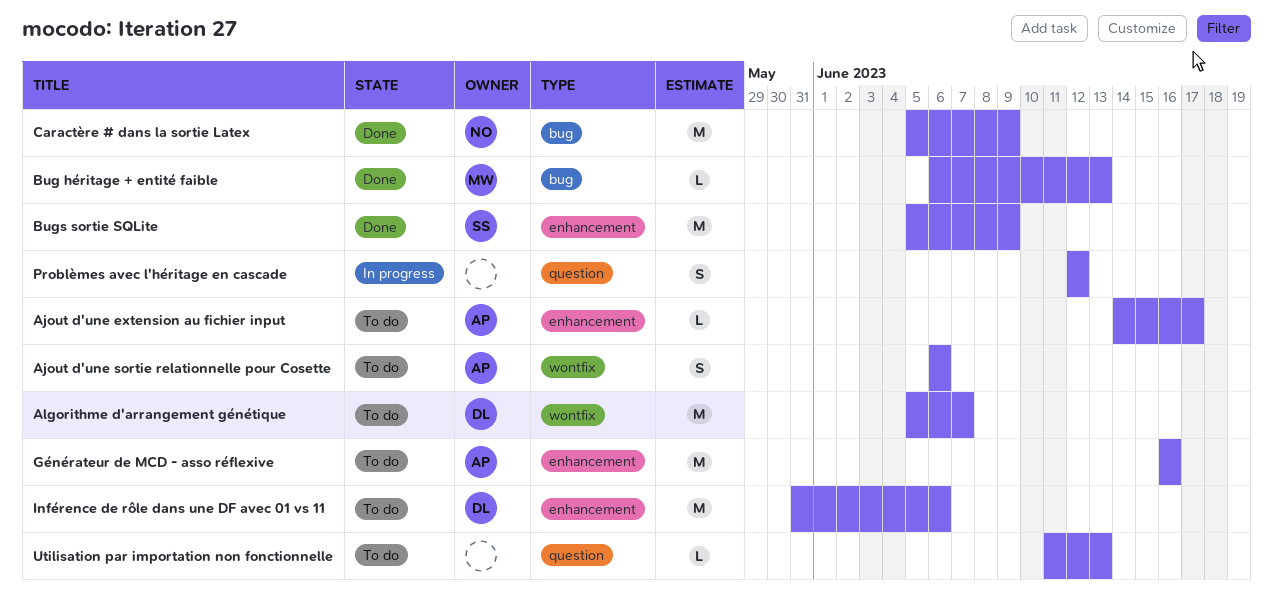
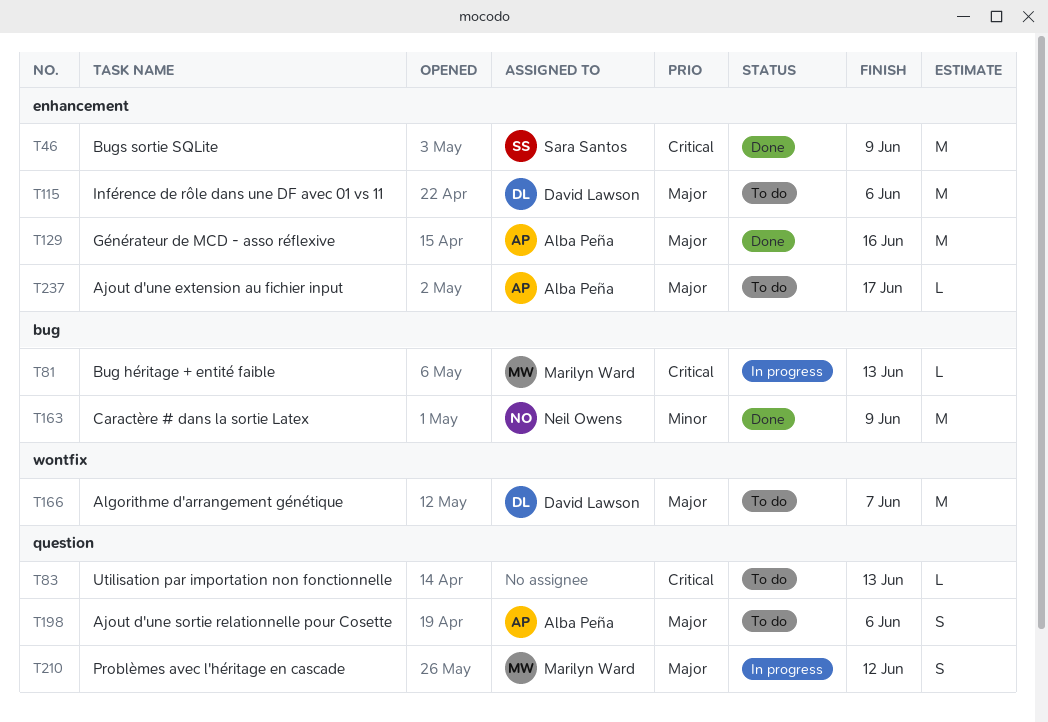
Ajout d'une sortie relationnelle pour Cosette, label: wontfix -> question
Bug héritage + entité faible, status: Done -> In progress
Générateur de MCD - asso réflexive, status: To do -> Done
Problèmes avec l'héritage en cascade, owner: none -> Marilyn Ward

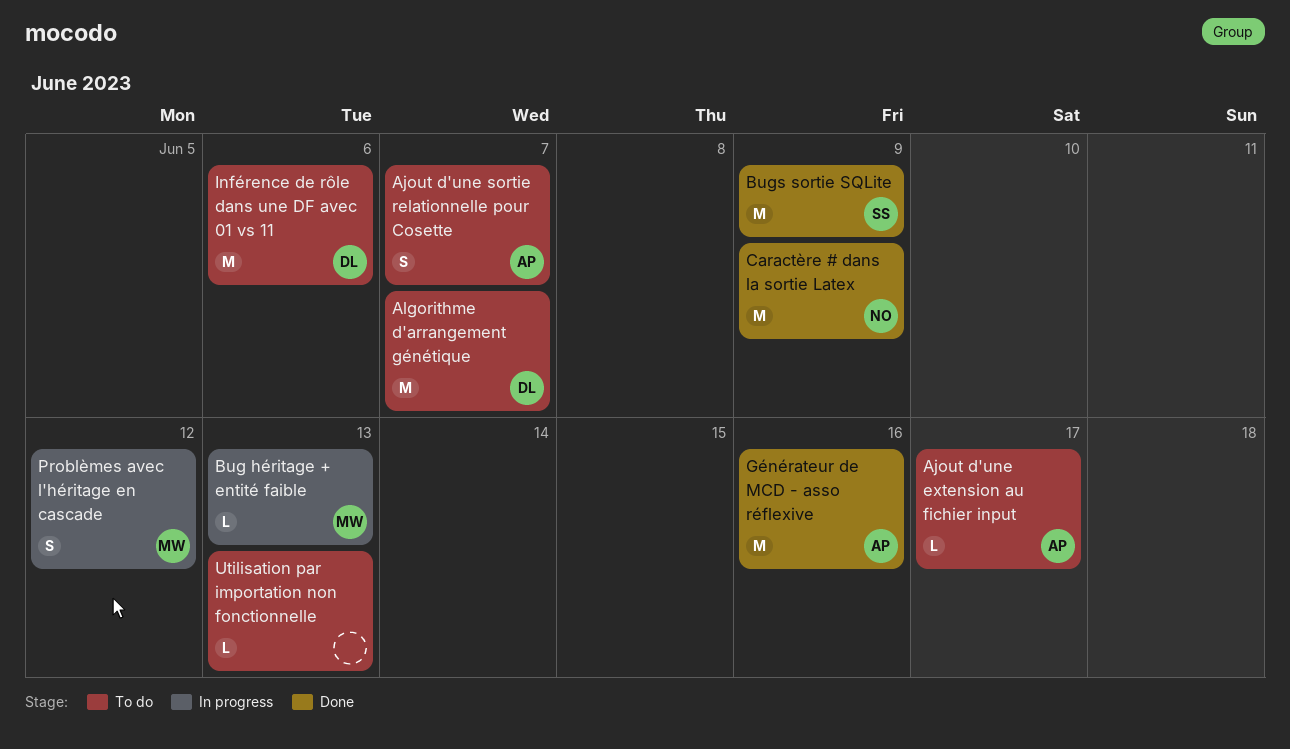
Ajout d'une sortie relationnelle pour Cosette, due: Jun 6 -> Jun 7

